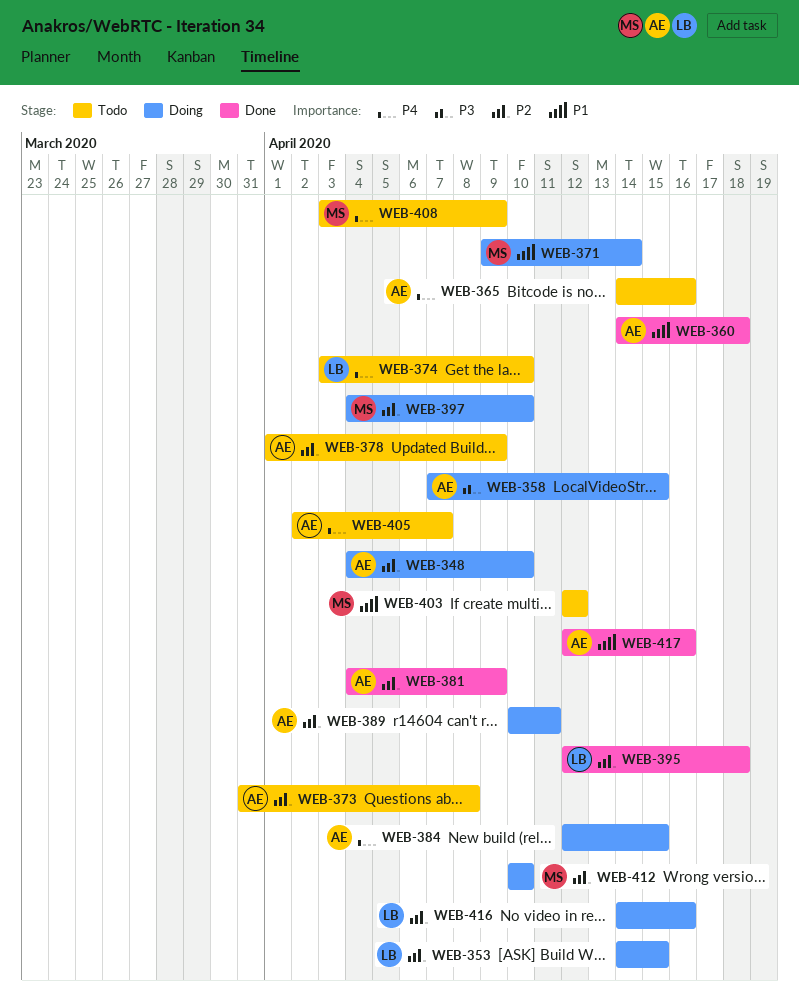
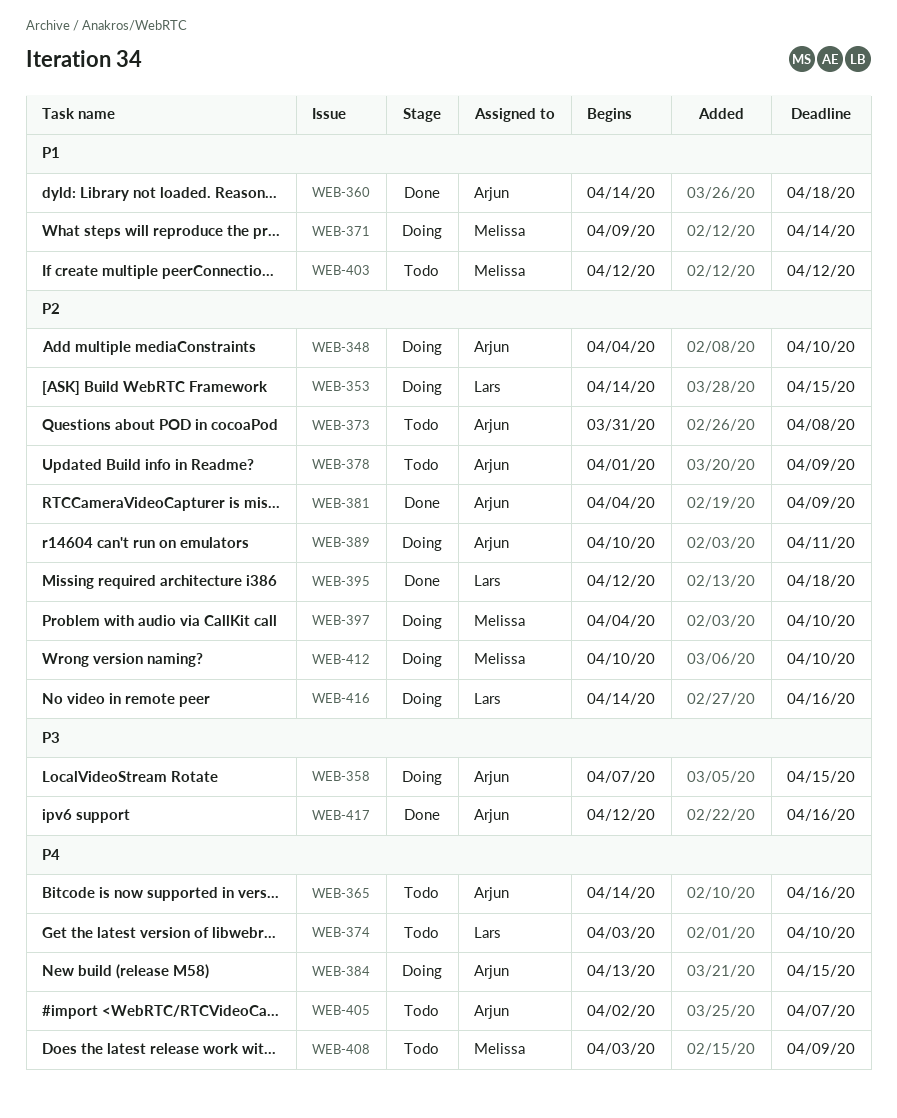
WEB-384, start: Apr 12 -> Apr 13
WEB-417, priority: P1 -> P3

